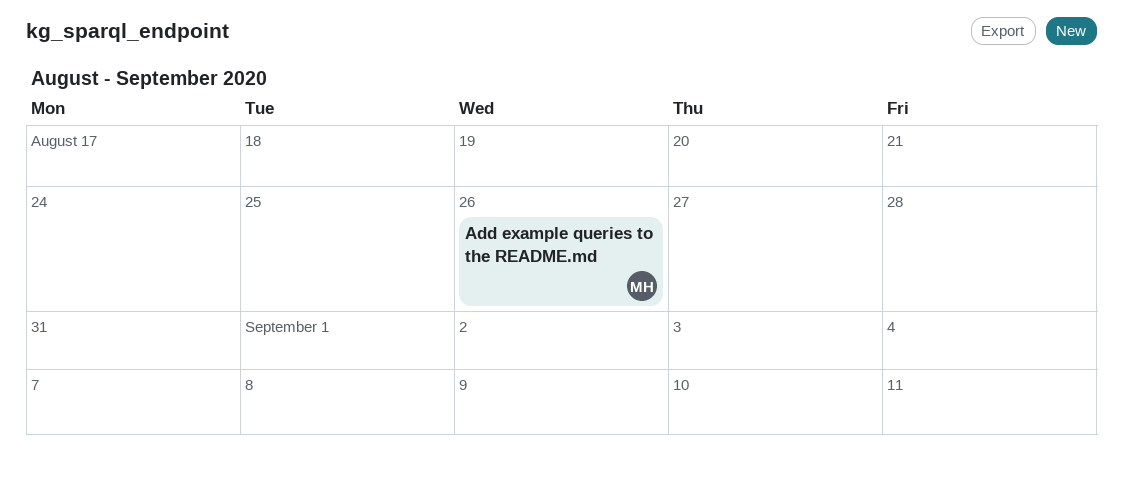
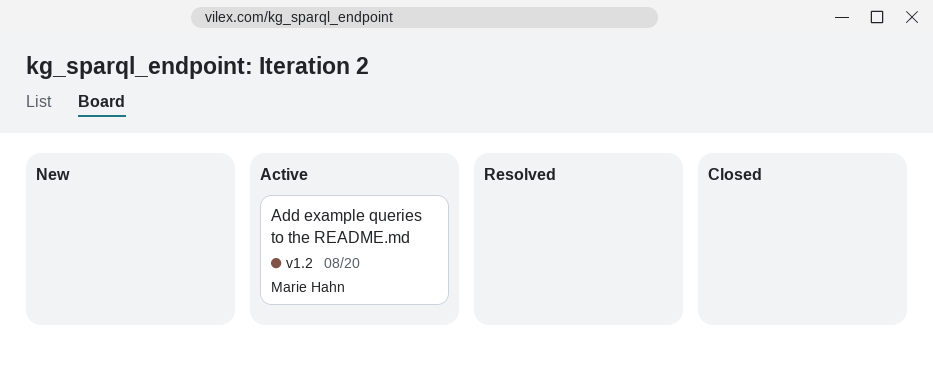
Add example queries to the README.md, due: Aug 26 -> Aug 20

